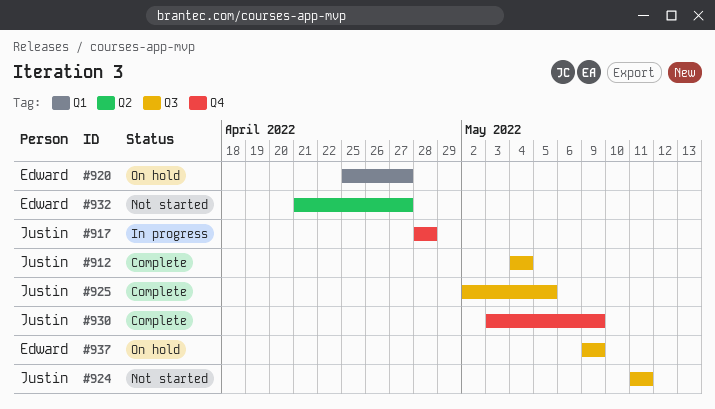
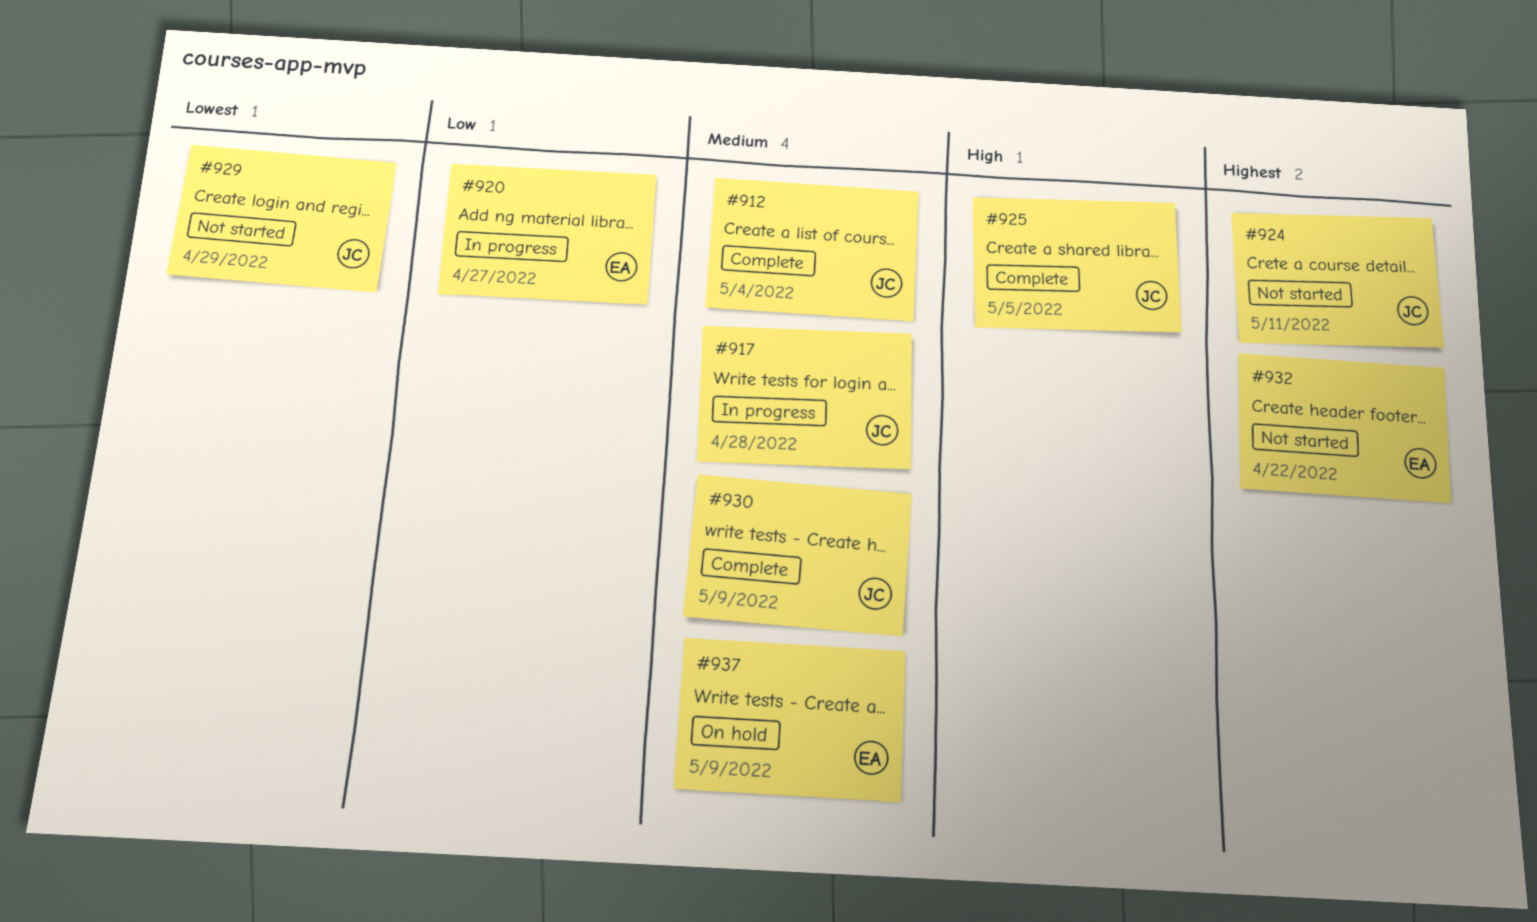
#920, status: On hold -> In progress
#929: none -> present
#932, due: Apr 27 -> Apr 22

